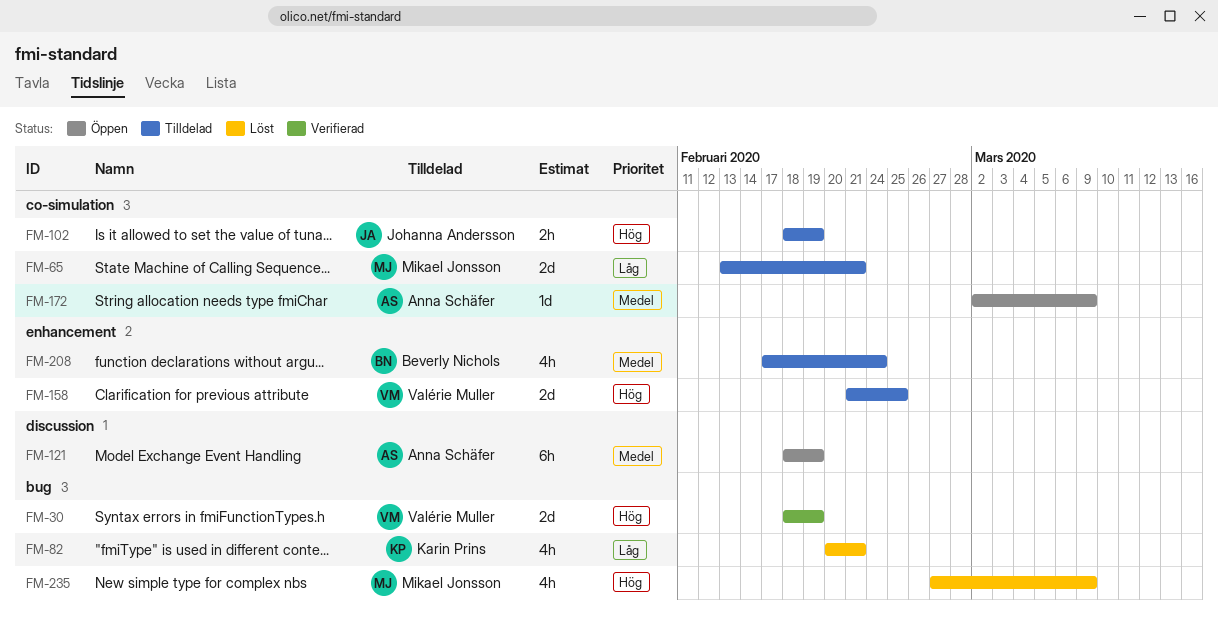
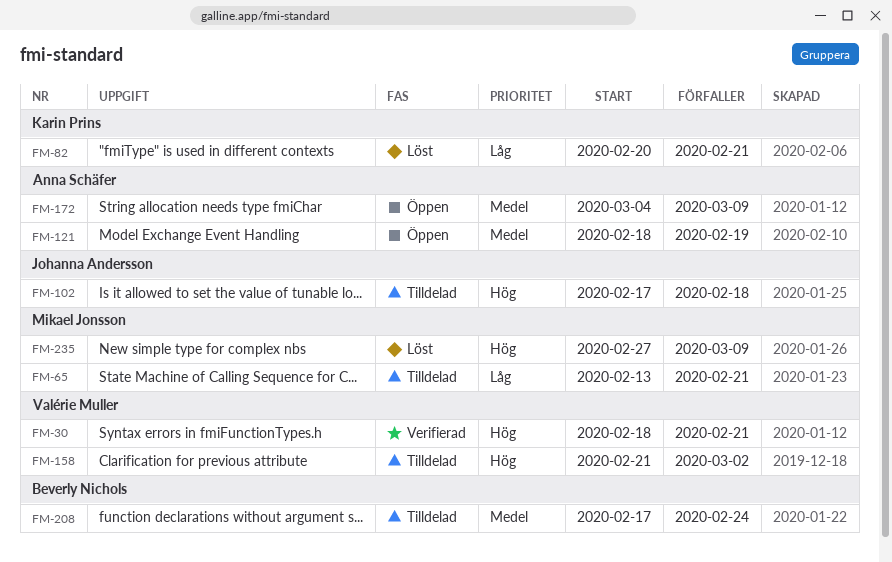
FM-30, due: Feb 19 -> Feb 21
FM-102, start: Feb 18 -> Feb 17
FM-102, due: Feb 19 -> Feb 18
FM-158, due: Feb 25 -> Mar 2
FM-172, start: Mar 2 -> Mar 4

